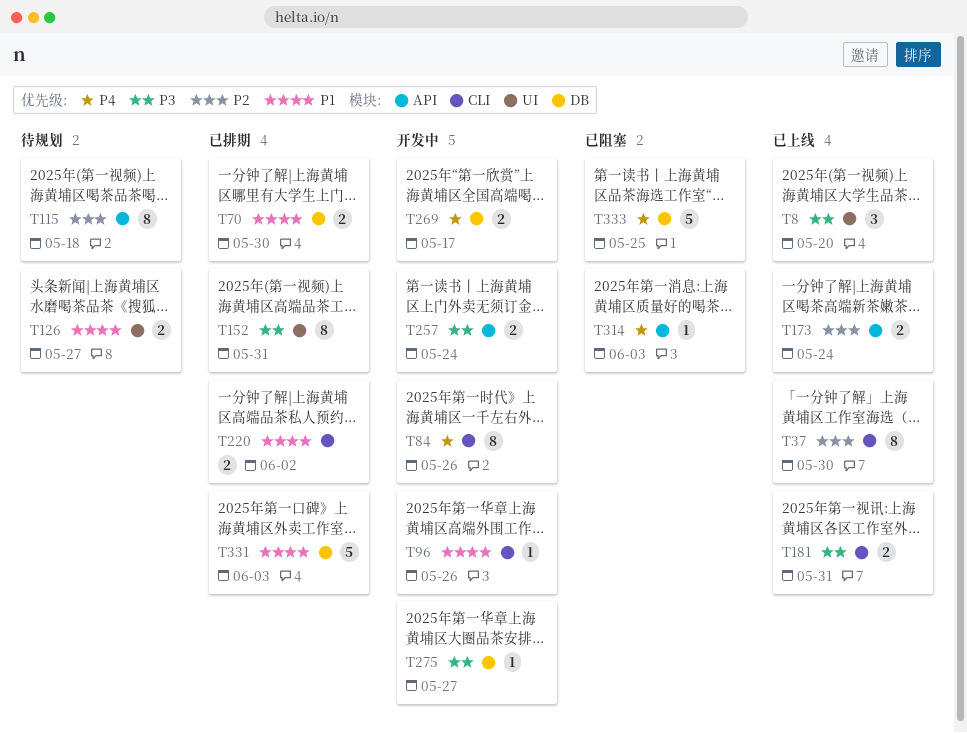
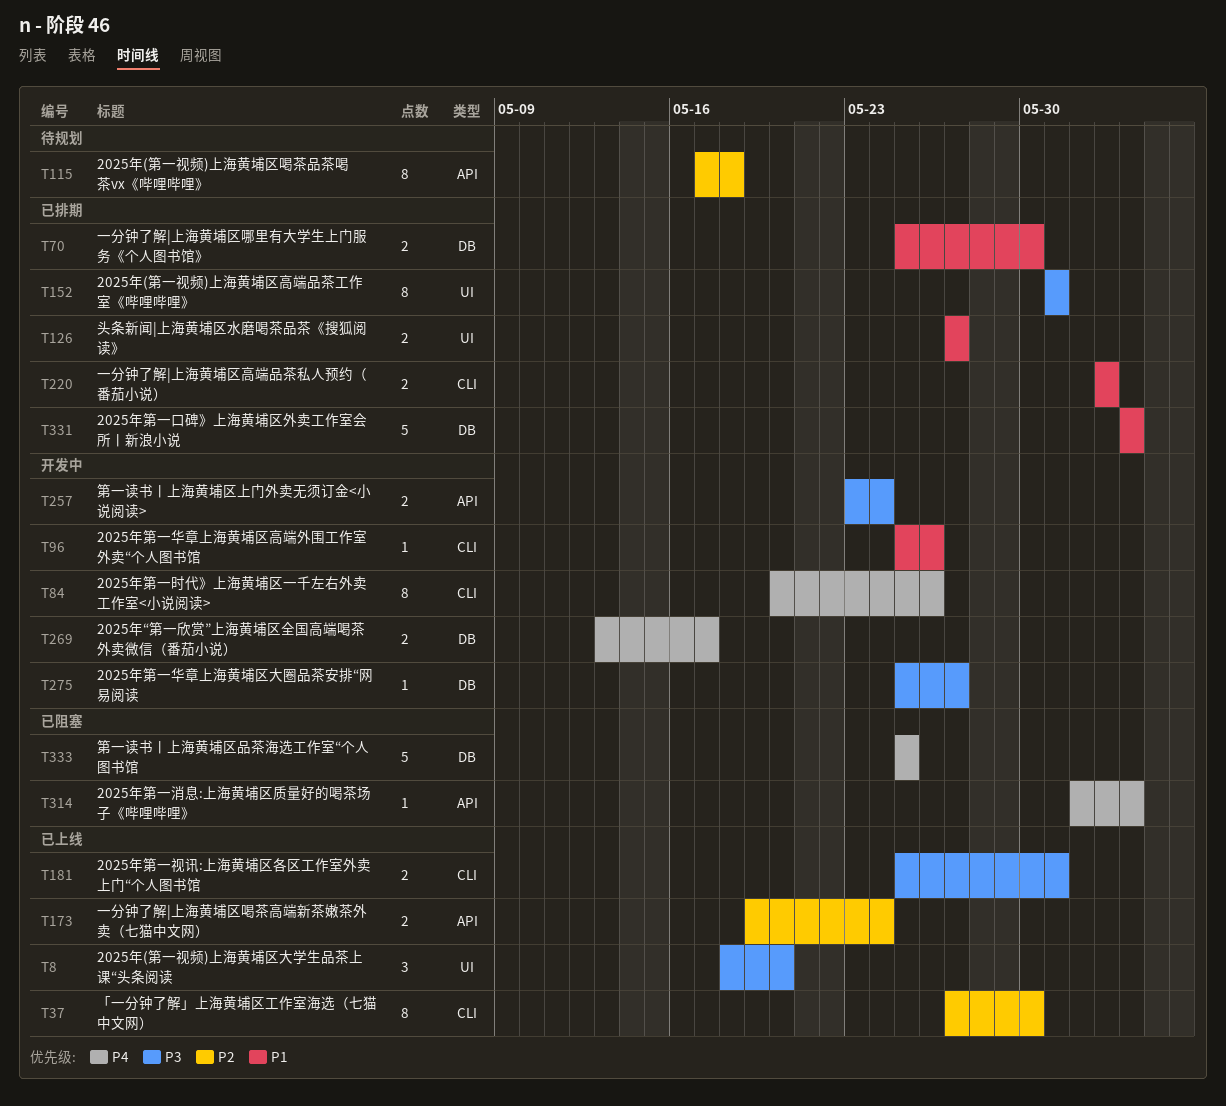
T126, status: 待规划 -> 已排期

